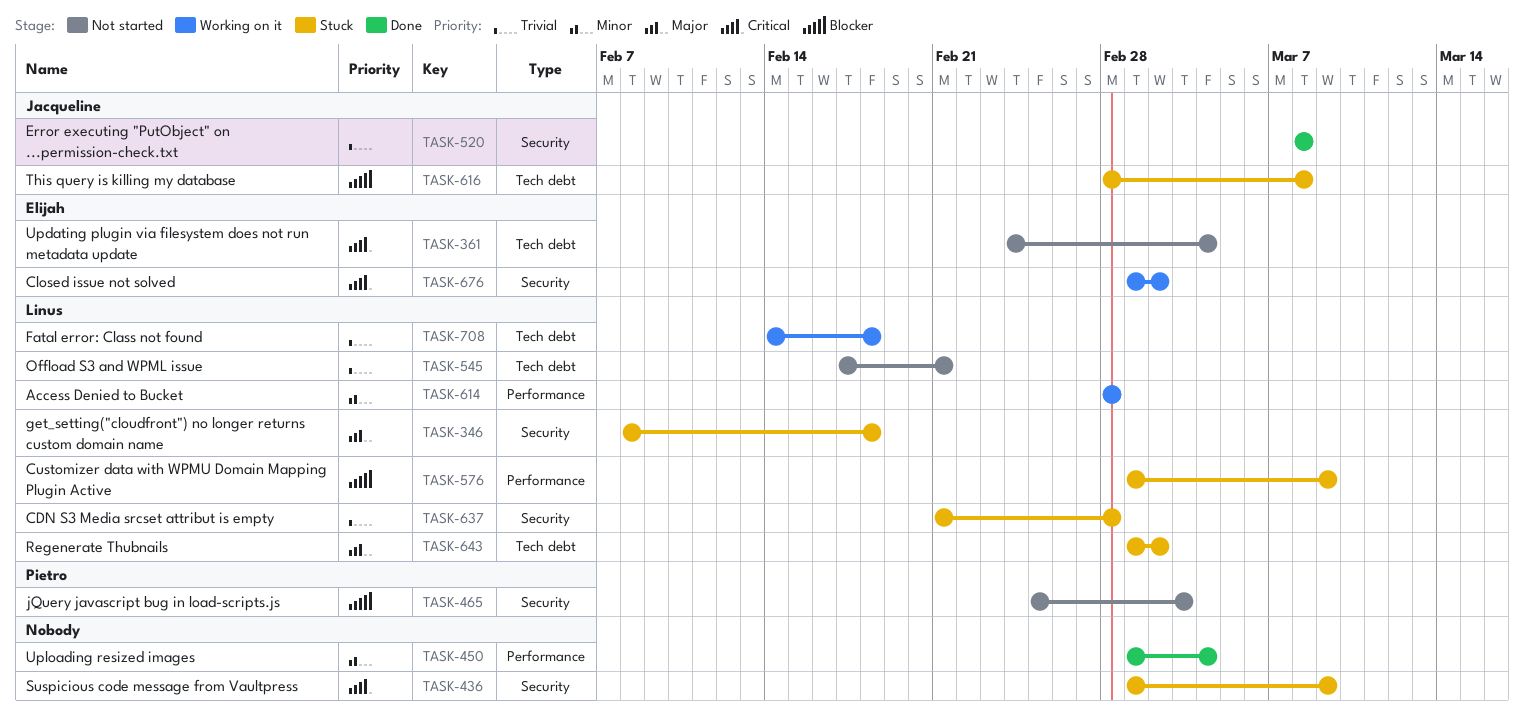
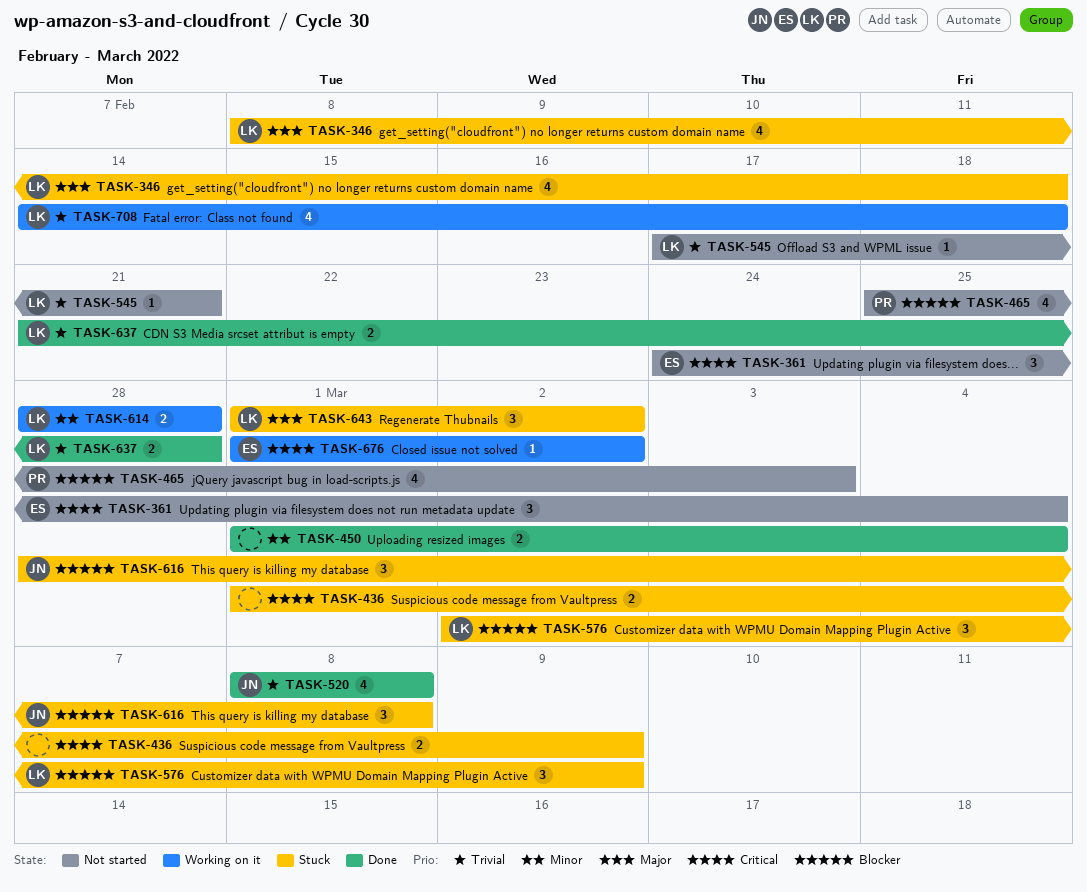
TASK-576, start: Mar 1 -> Mar 2
TASK-637, status: Stuck -> Done

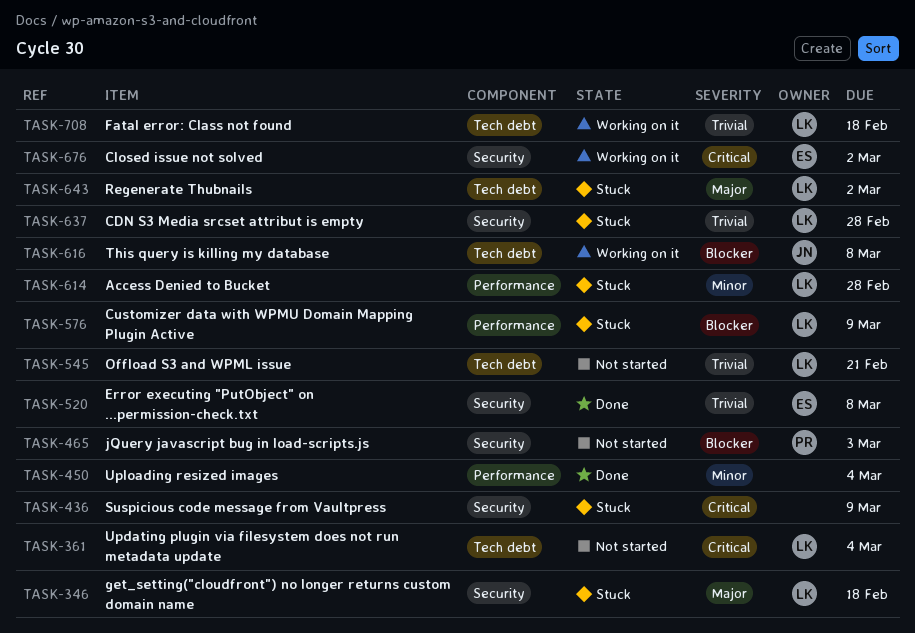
TASK-361, owner: ES -> LK
TASK-520, owner: JN -> ES
TASK-614, status: Working on it -> Stuck
TASK-616, status: Stuck -> Working on it
TASK-637, status: Done -> Stuck

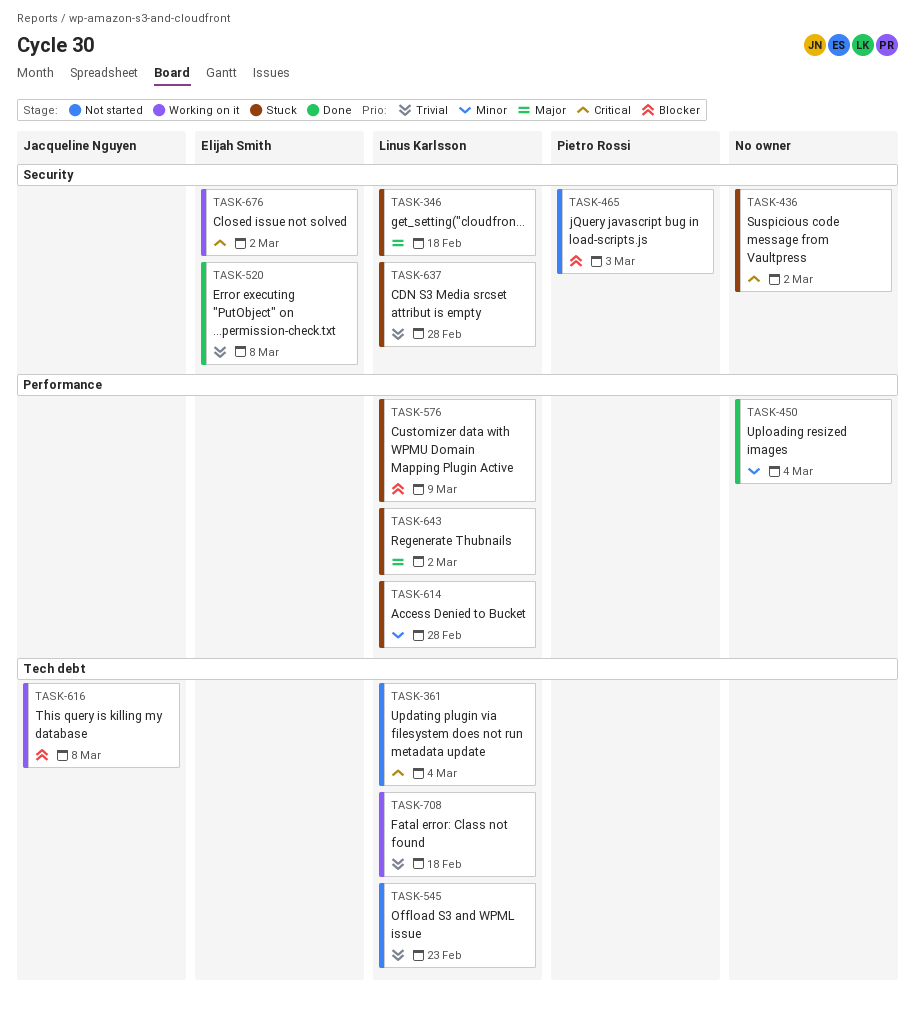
TASK-436, due: Mar 9 -> Mar 2
TASK-545, due: Feb 21 -> Feb 23
TASK-643, label: Tech debt -> Performance

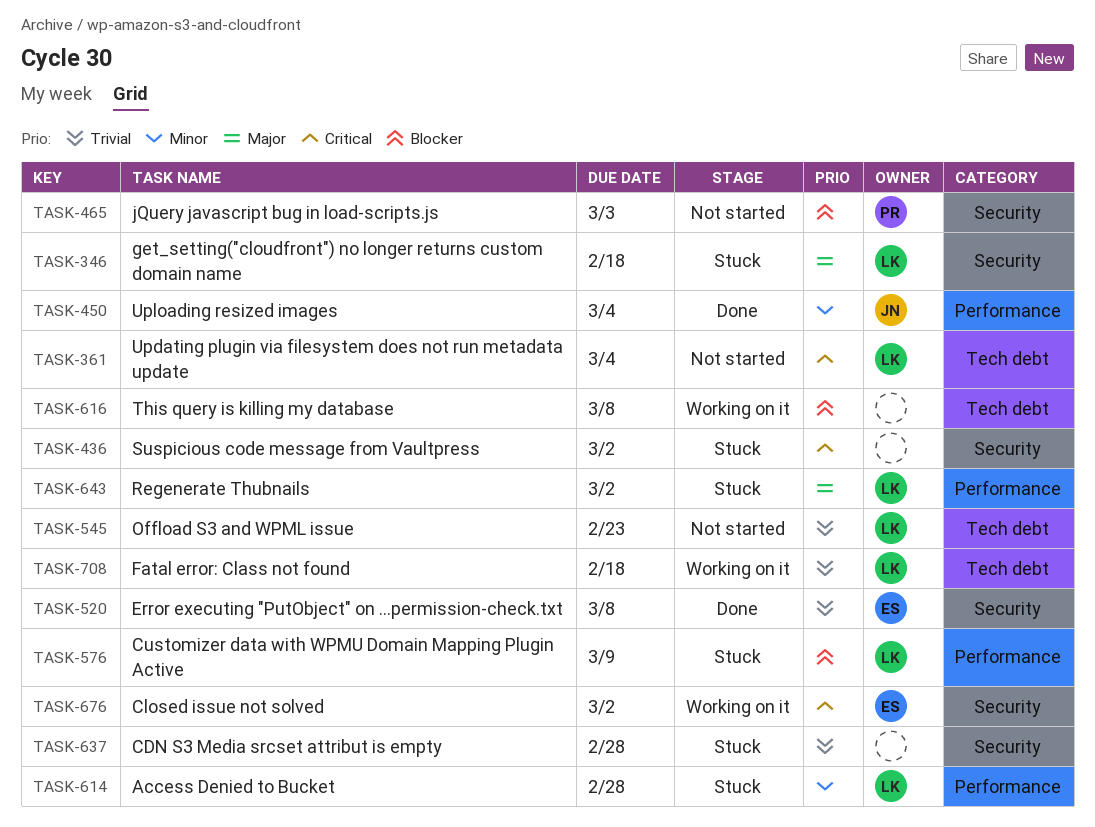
TASK-450, owner: none -> Jacqueline Nguyen
TASK-616, owner: Jacqueline Nguyen -> none
TASK-637, owner: Linus Karlsson -> none

